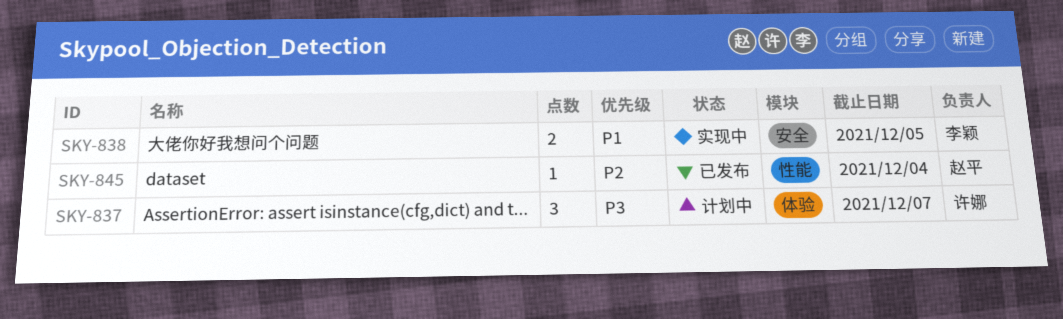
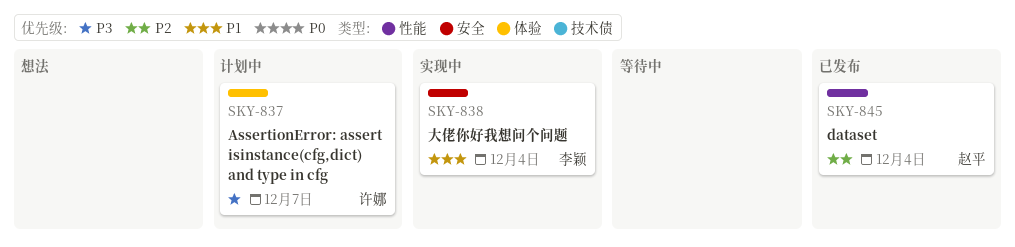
SKY-838, due: Dec 5 -> Dec 4

